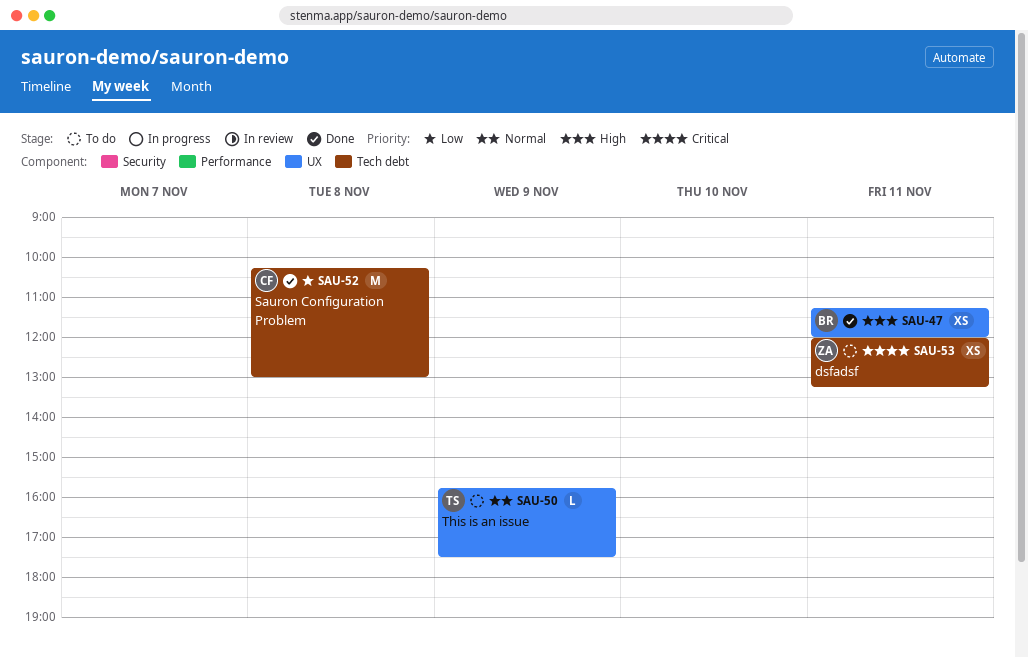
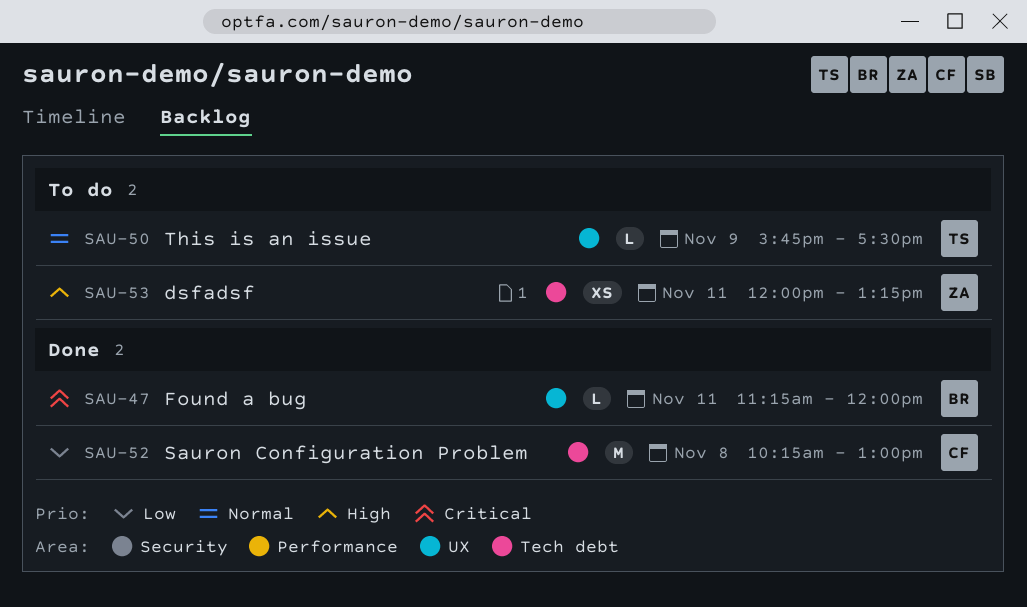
SAU-47, priority: High -> Critical
SAU-47, estimate: XS -> L
SAU-53, priority: Critical -> High

